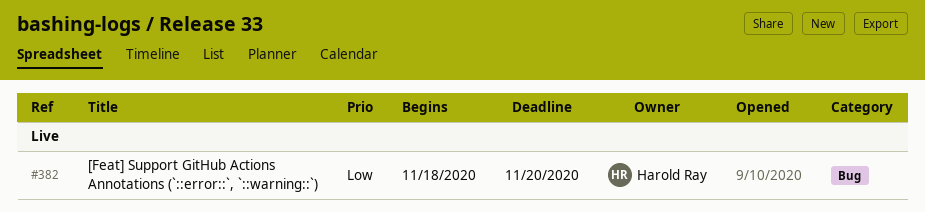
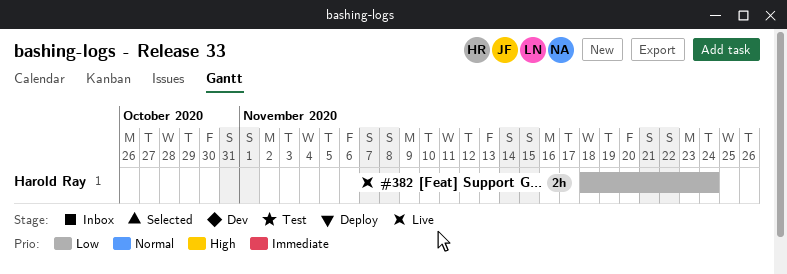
#382, due: Nov 20 -> Nov 24

